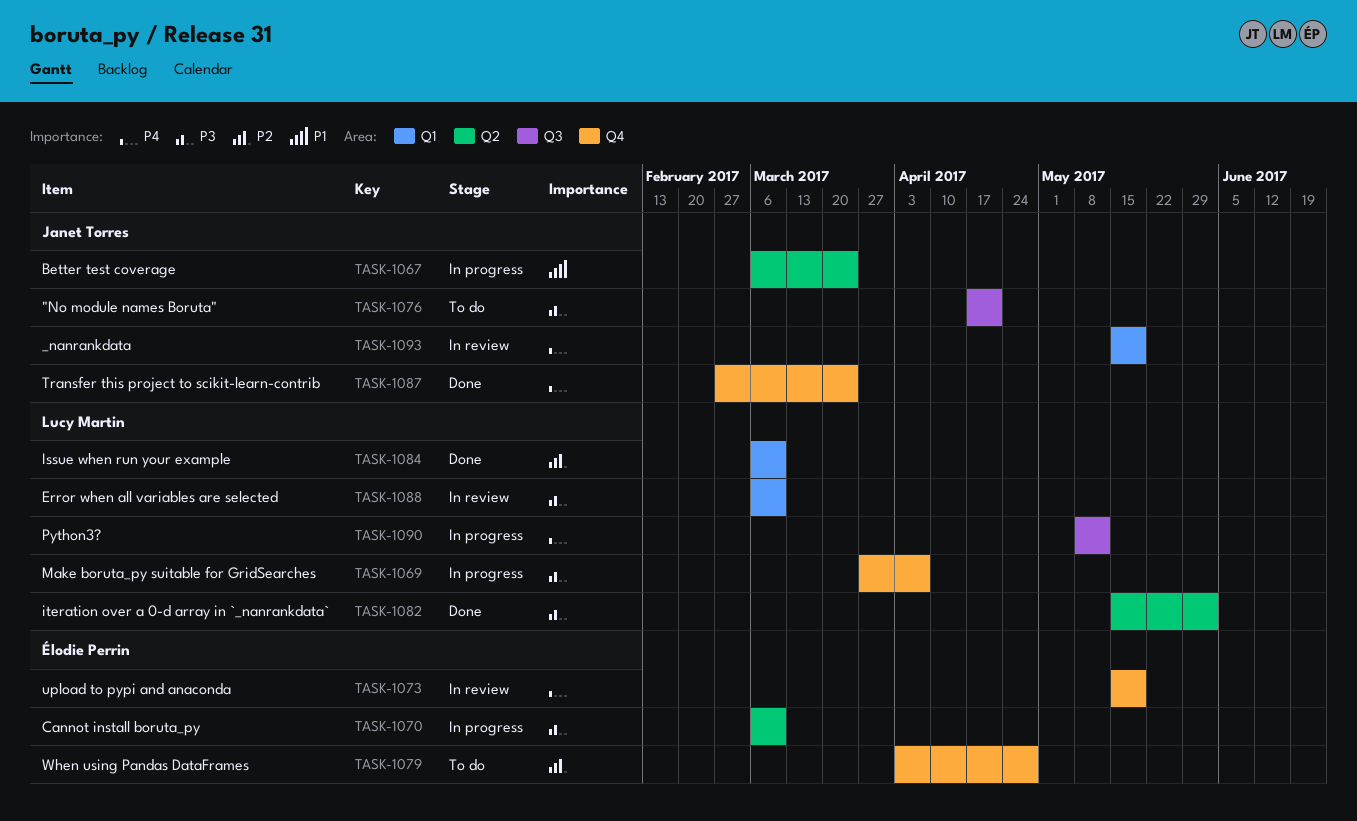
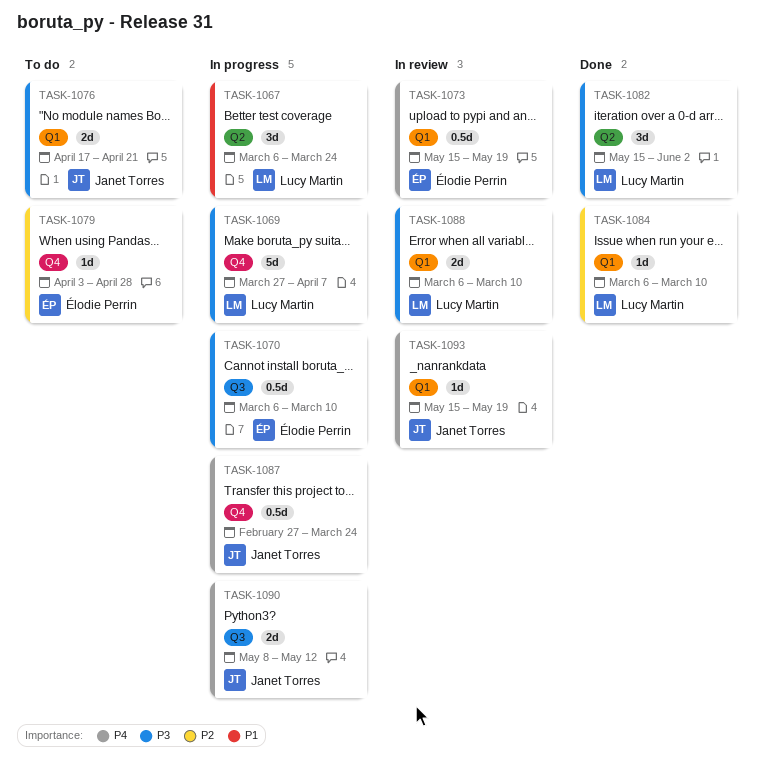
TASK-1067, owner: Janet Torres -> Lucy Martin
TASK-1070, label: Q2 -> Q3
TASK-1073, label: Q4 -> Q1
TASK-1076, label: Q3 -> Q1
TASK-1087, status: Done -> In progress
TASK-1090, owner: Lucy Martin -> Janet Torres

